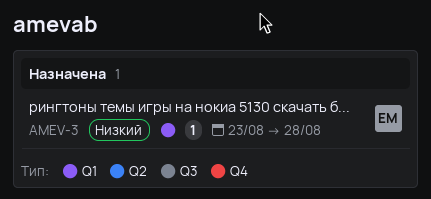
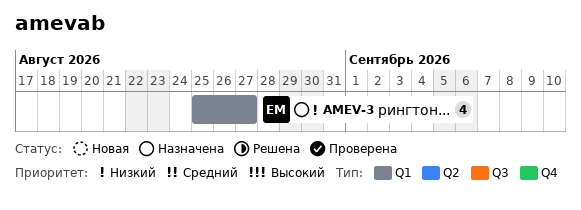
AMEV-3, estimate: 1 -> 4
AMEV-3, start: Aug 23 -> Aug 25
AMEV-3, due: Aug 28 -> Aug 27

